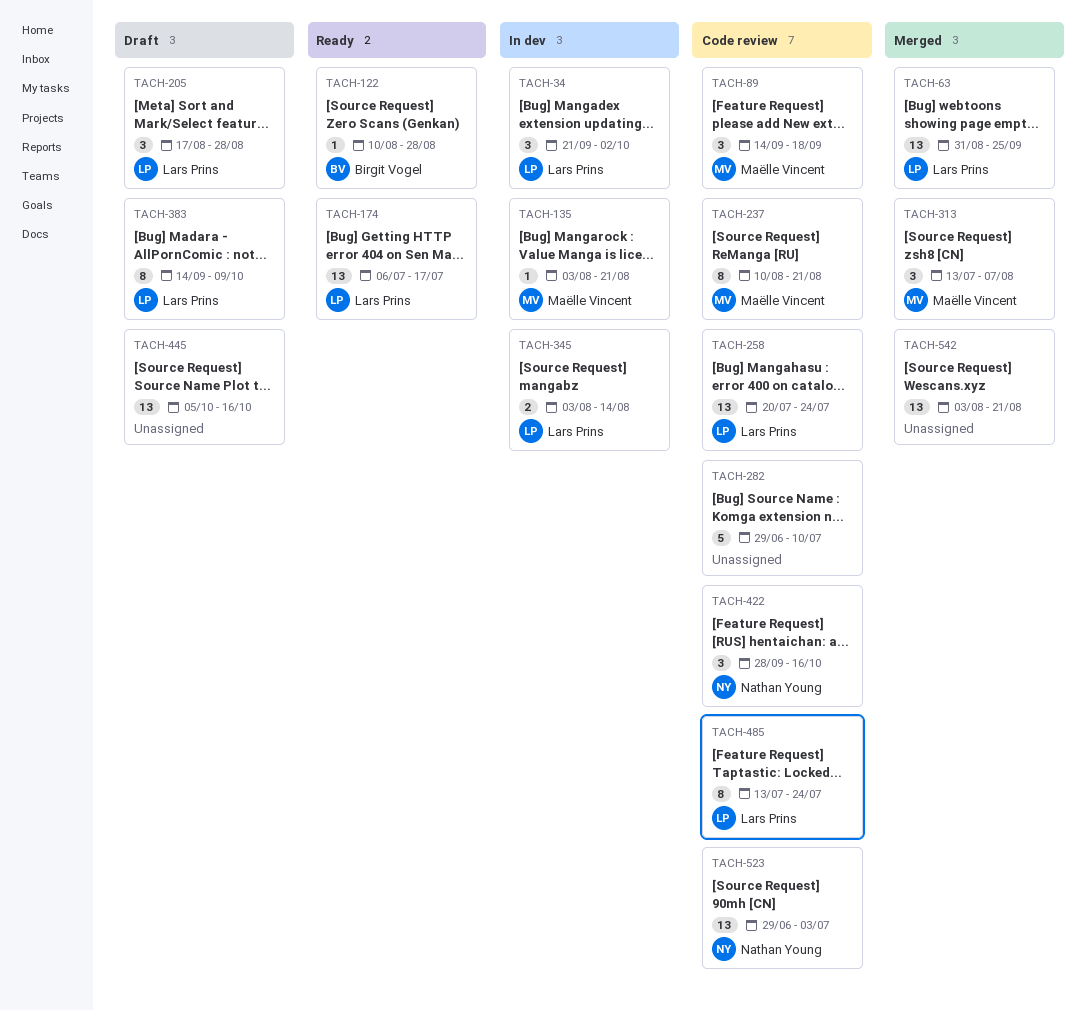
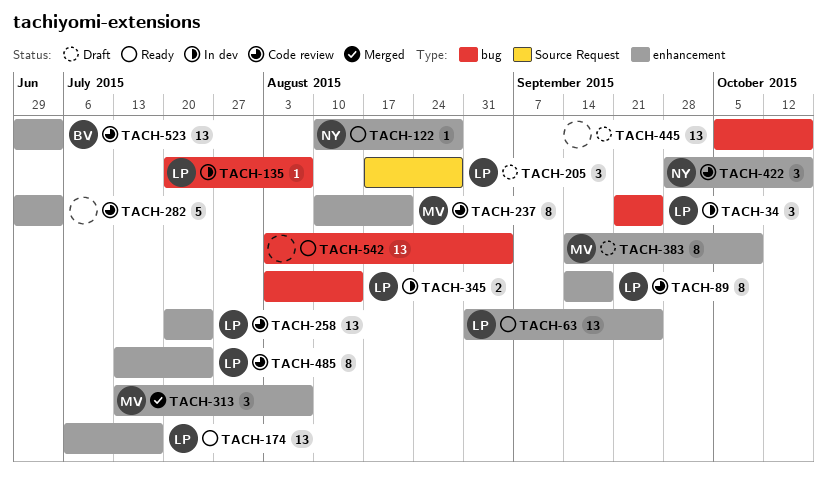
TACH-34, due: Oct 2 -> Sep 25
TACH-63, status: Merged -> Ready
TACH-89, owner: Maëlle Vincent -> Lars Prins
TACH-89, estimate: 3 -> 8
TACH-122, owner: Birgit Vogel -> Nathan Young
TACH-135, owner: Maëlle Vincent -> Lars Prins
TACH-135, start: Aug 3 -> Jul 20
TACH-135, due: Aug 21 -> Aug 7
TACH-282, due: Jul 10 -> Jul 3
TACH-383, owner: Lars Prins -> Maëlle Vincent
TACH-523, owner: Nathan Young -> Birgit Vogel
TACH-542, status: Merged -> Ready
TACH-542, due: Aug 21 -> Sep 4

